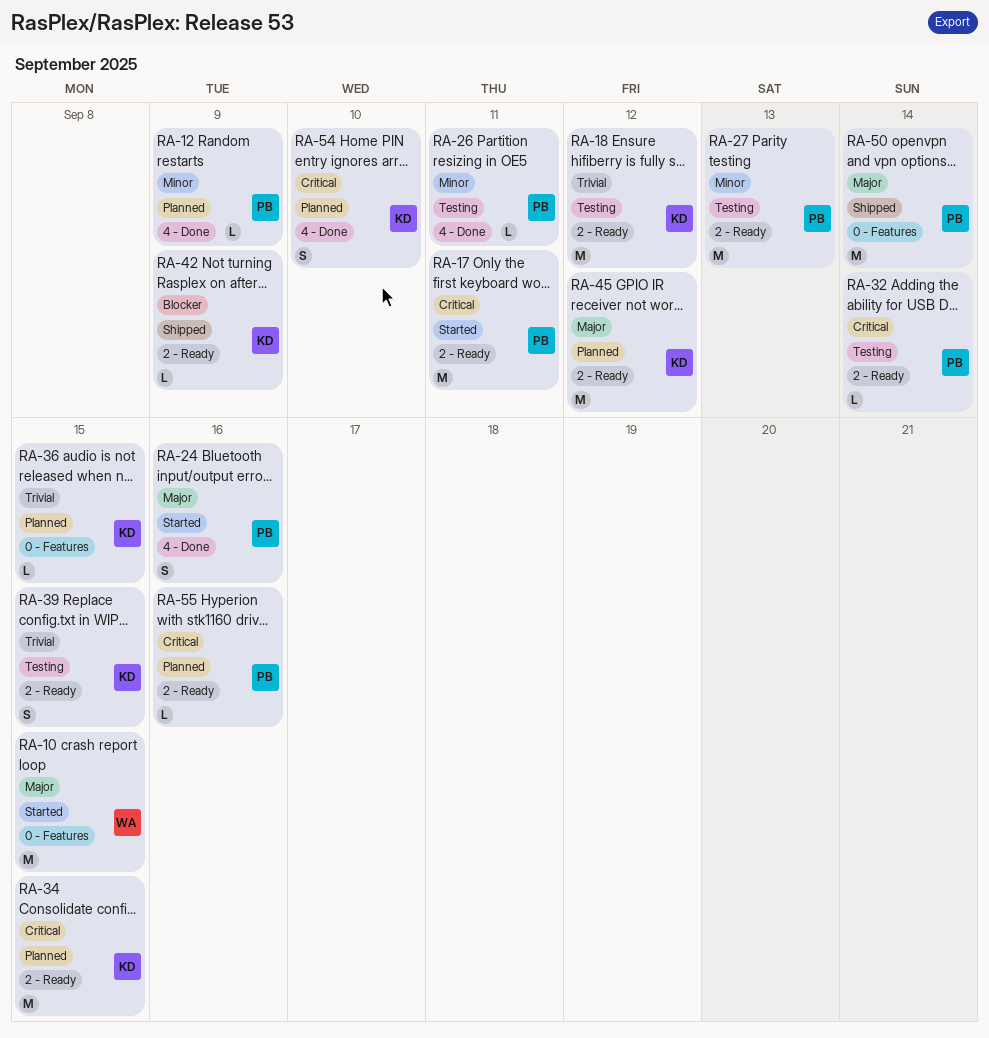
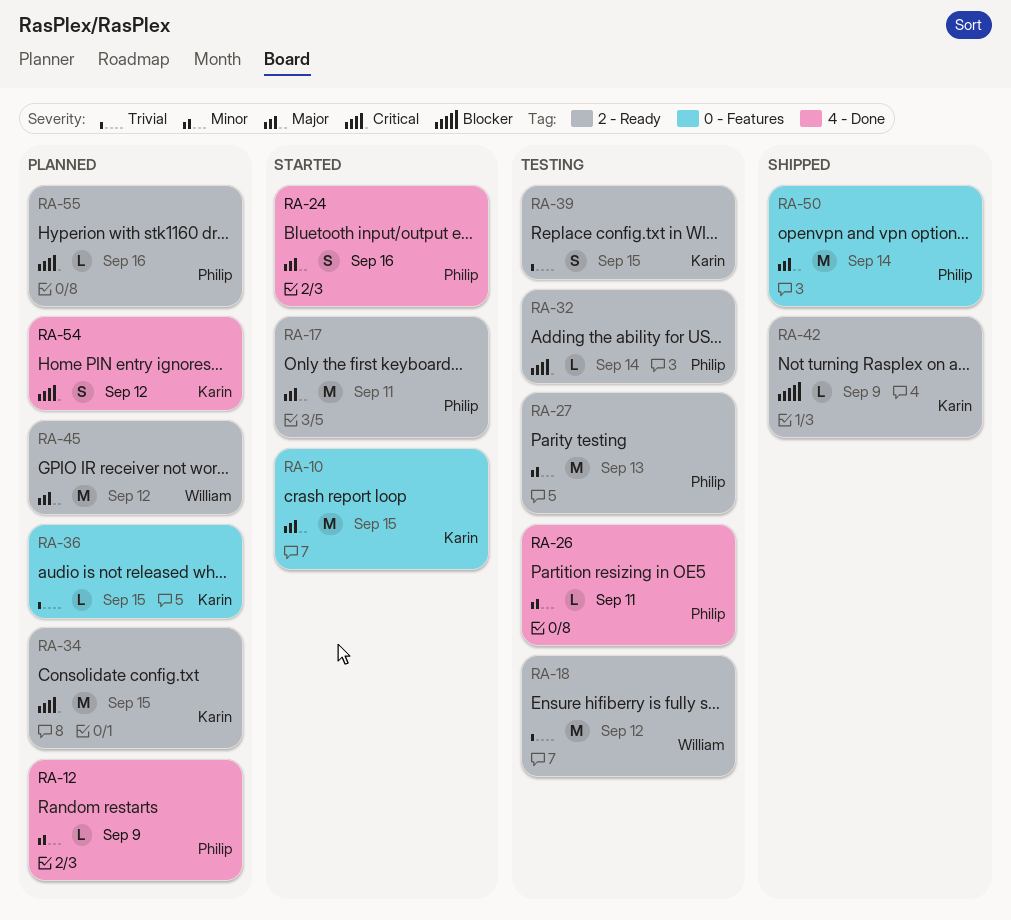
RA-10, owner: William -> Karin
RA-17, priority: Critical -> Major
RA-18, owner: Karin -> William
RA-45, owner: Karin -> William
RA-54, due: Sep 10 -> Sep 12

